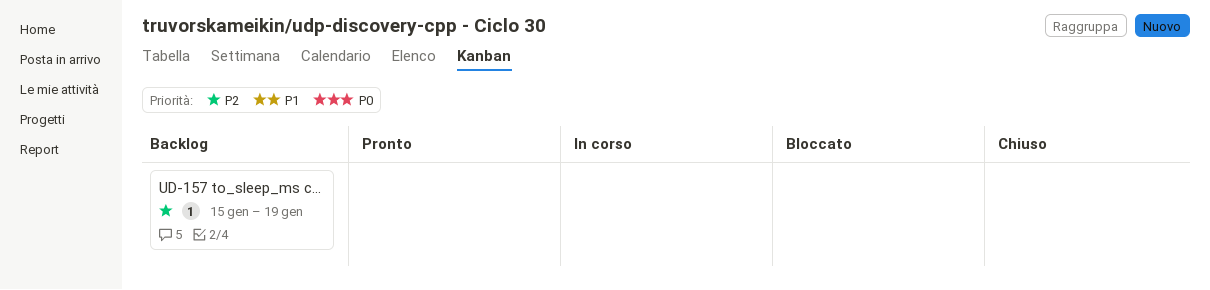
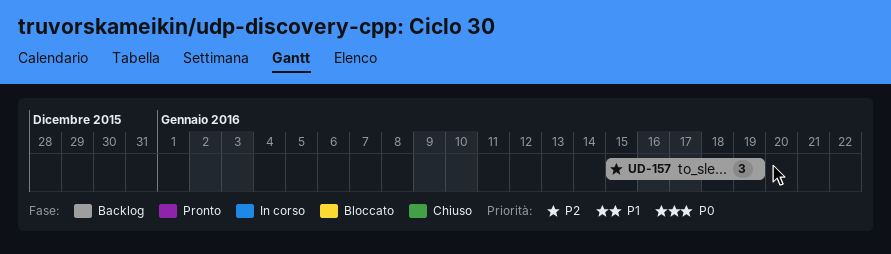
UD-157, estimate: 1 -> 3

